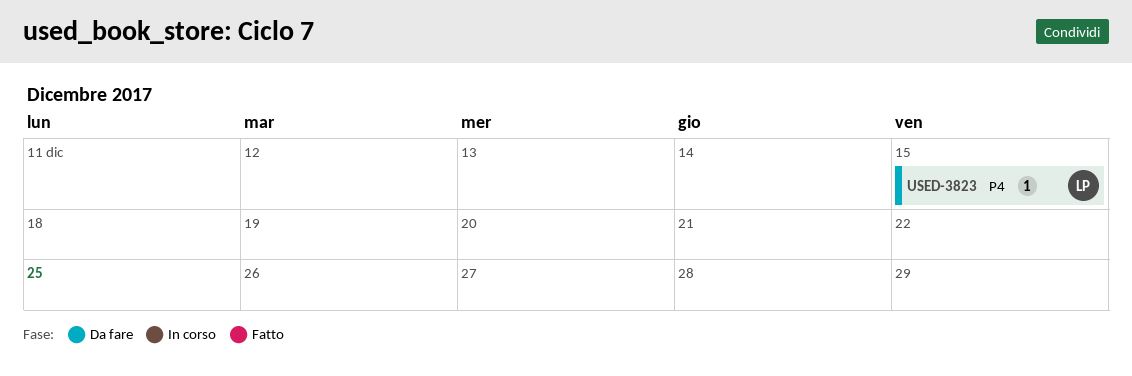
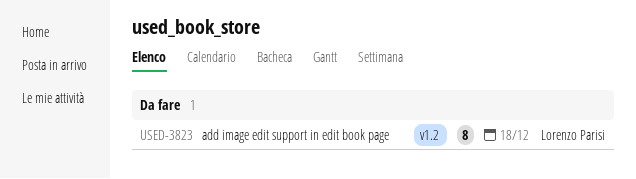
USED-3823, estimate: 1 -> 8
USED-3823, due: Dec 15 -> Dec 18

